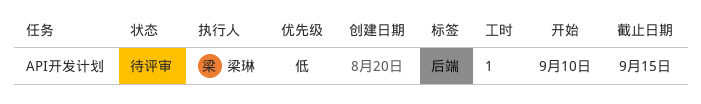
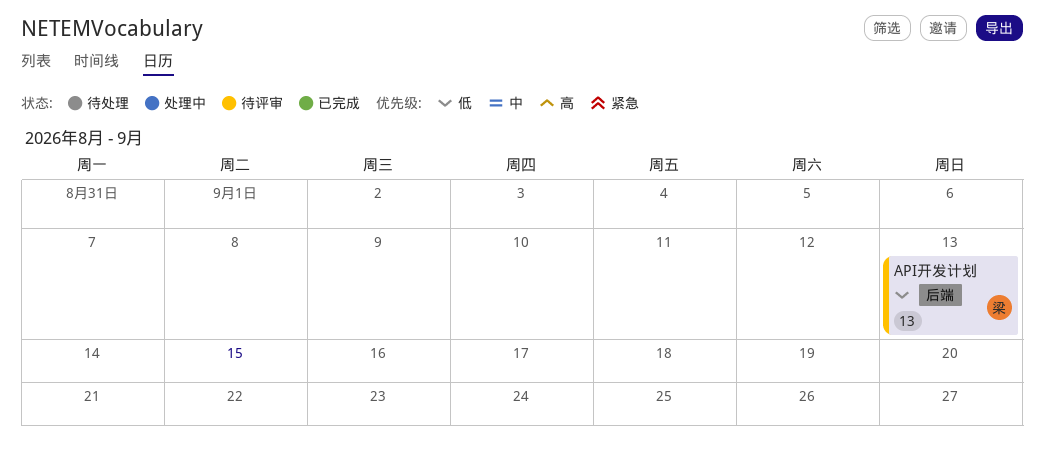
API开发计划, estimate: 1 -> 13
API开发计划, due: Sep 15 -> Sep 13

